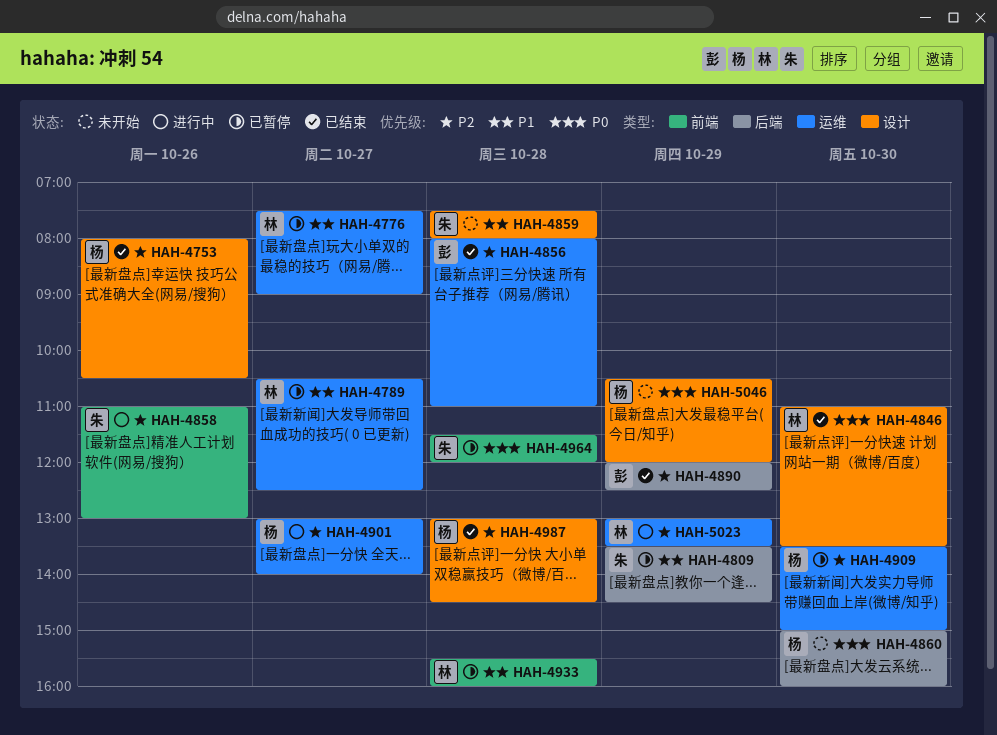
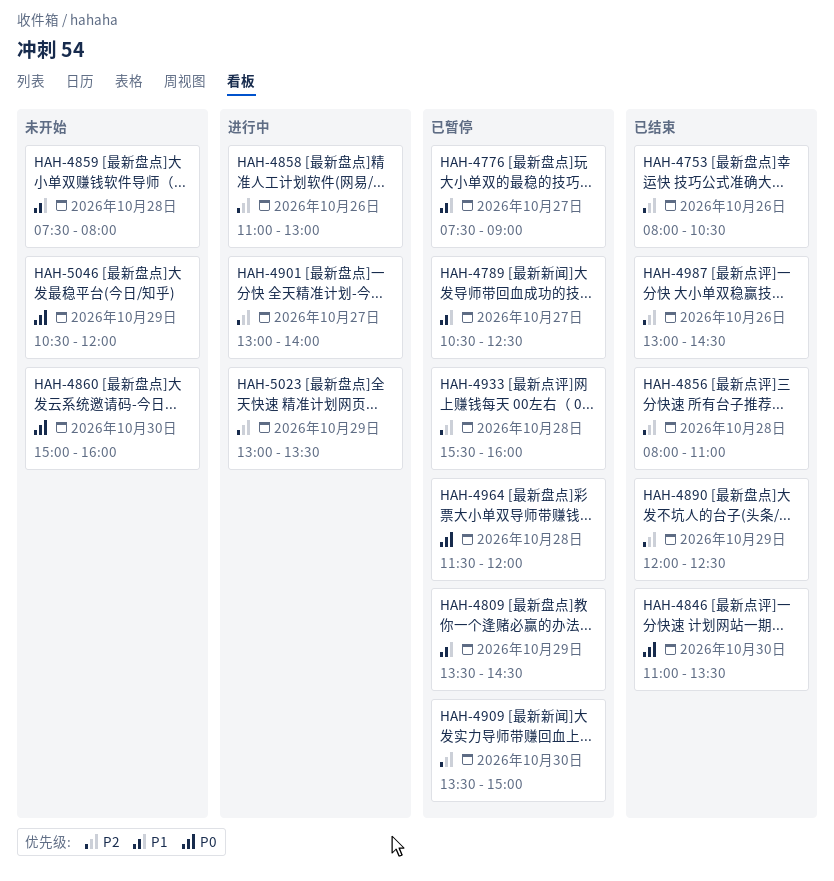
HAH-4933, priority: P1 -> P2
HAH-4987, day: Oct 28 -> Oct 26

